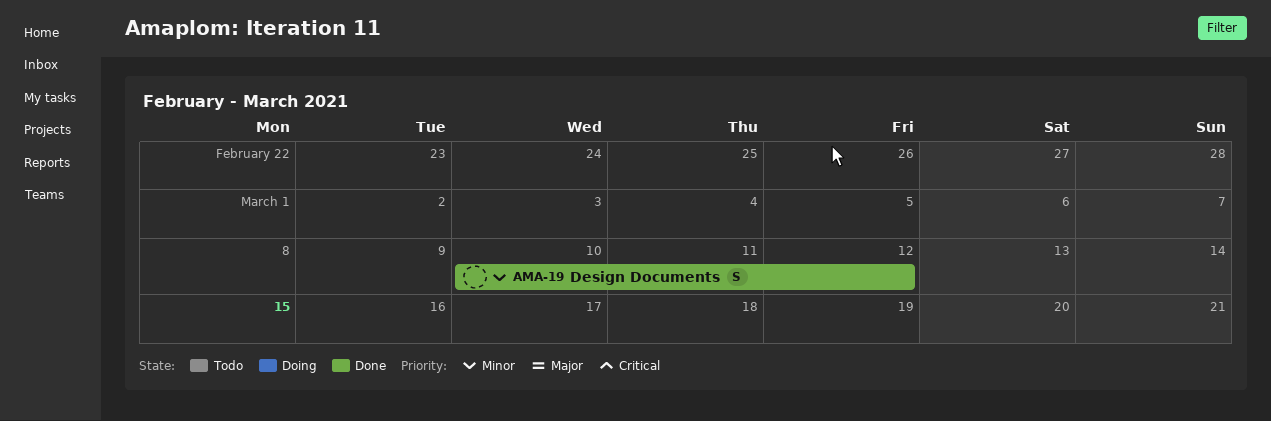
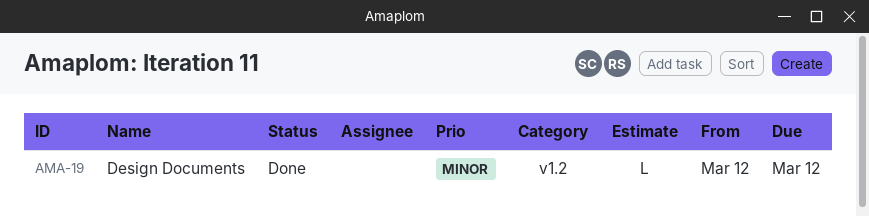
AMA-19, estimate: S -> L
AMA-19, start: Mar 10 -> Mar 12

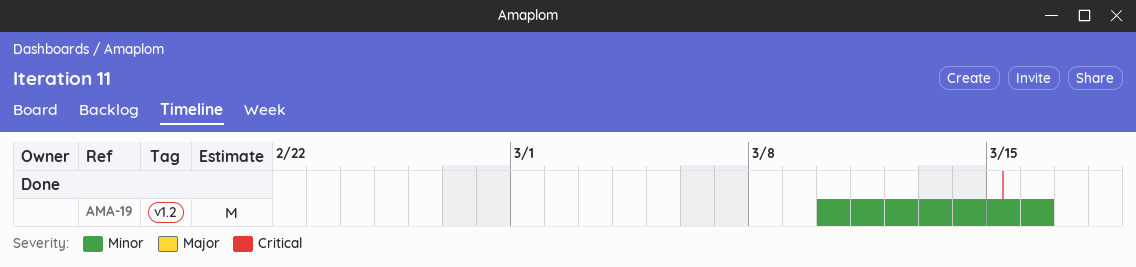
AMA-19, estimate: L -> M
AMA-19, start: Mar 12 -> Mar 10
AMA-19, due: Mar 12 -> Mar 16

